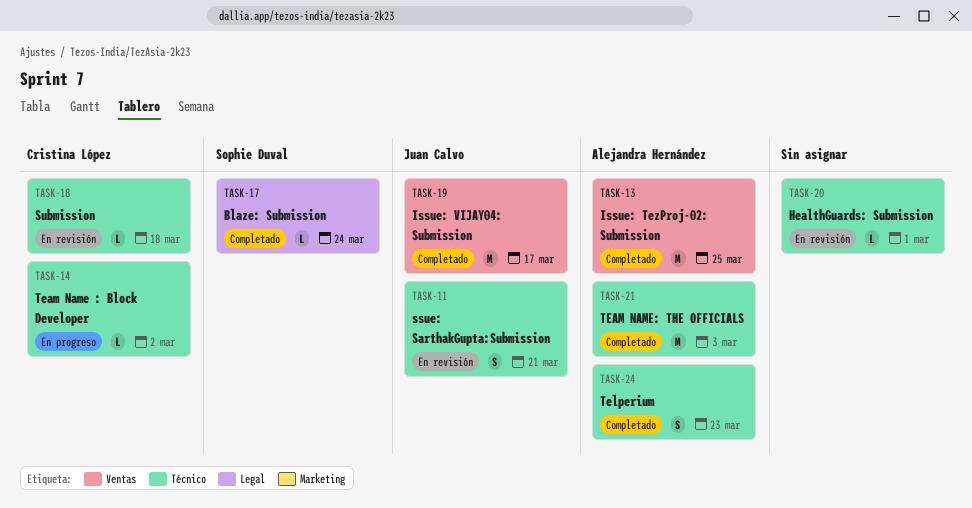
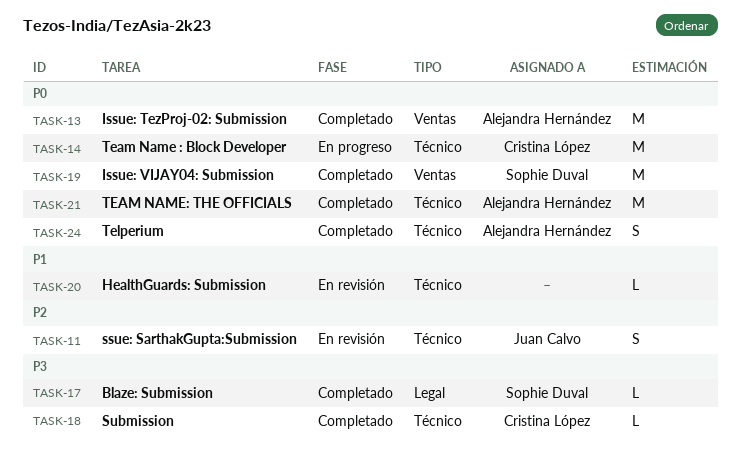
TASK-14, estimate: L -> M
TASK-18, status: En revisión -> Completado
TASK-19, owner: Juan Calvo -> Sophie Duval

